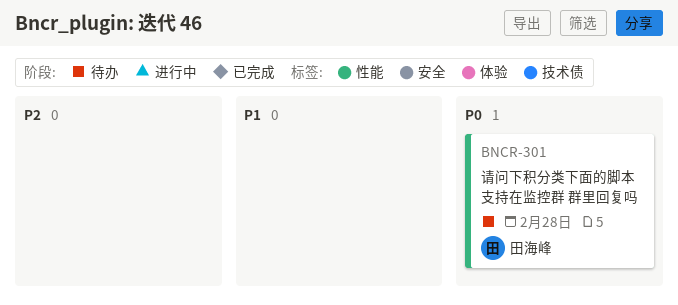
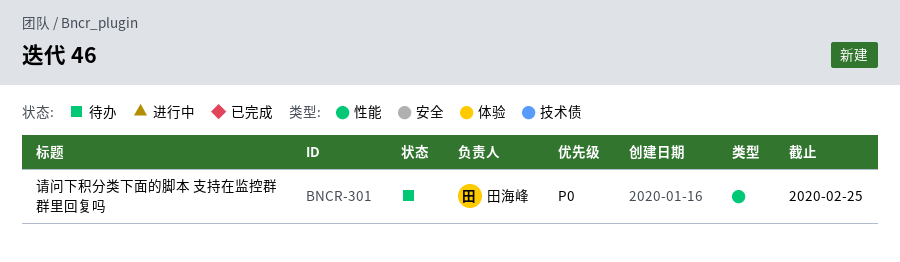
BNCR-301, due: Feb 28 -> Feb 25

